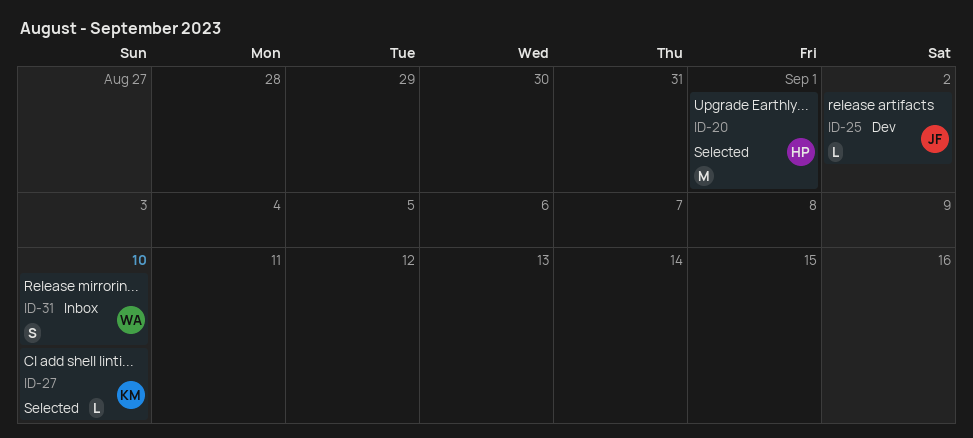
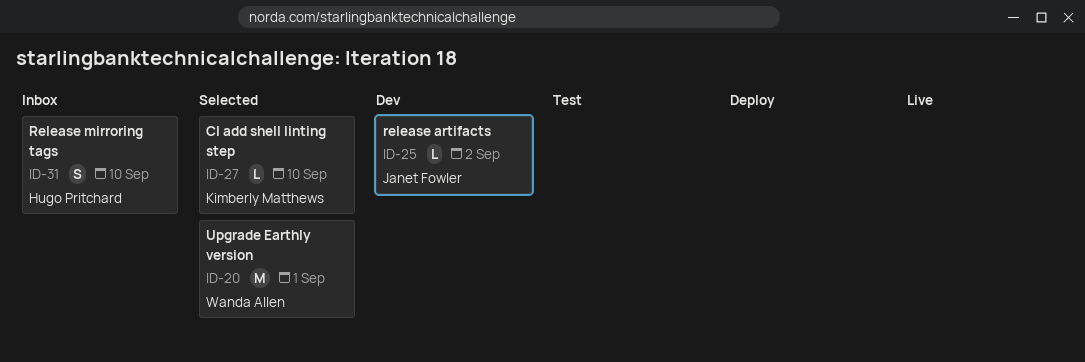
ID-20, owner: Hugo Pritchard -> Wanda Allen
ID-31, owner: Wanda Allen -> Hugo Pritchard

